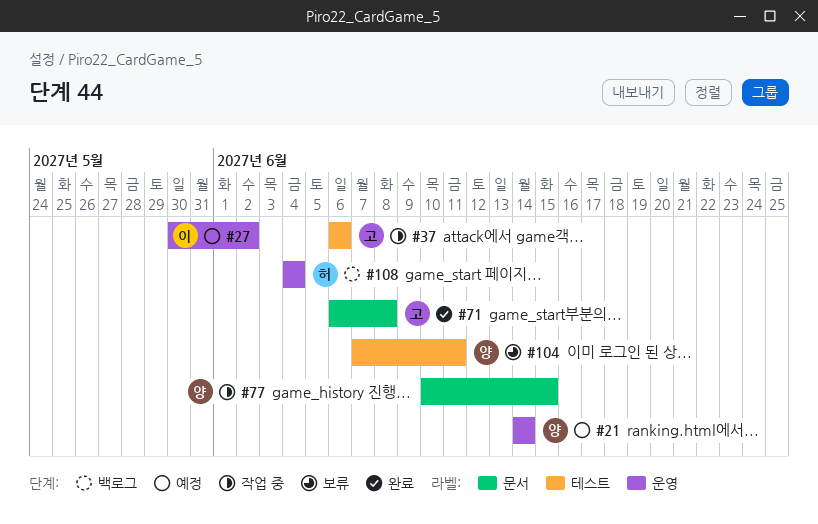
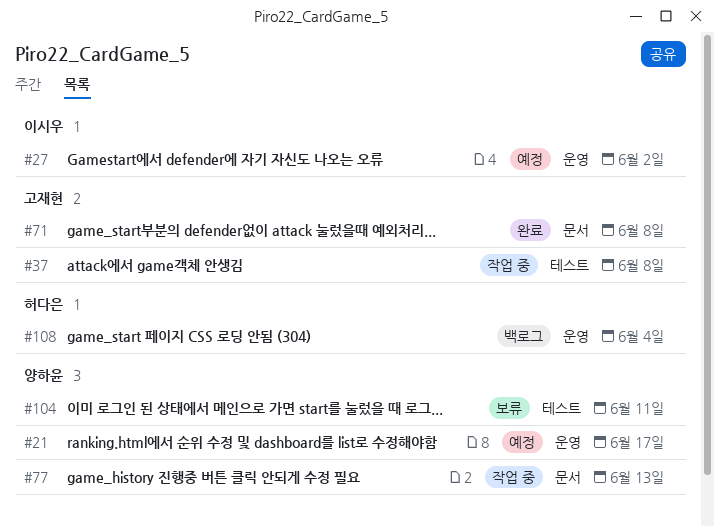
#21, due: Jun 14 -> Jun 17
#37, due: Jun 6 -> Jun 8
#77, due: Jun 15 -> Jun 13

